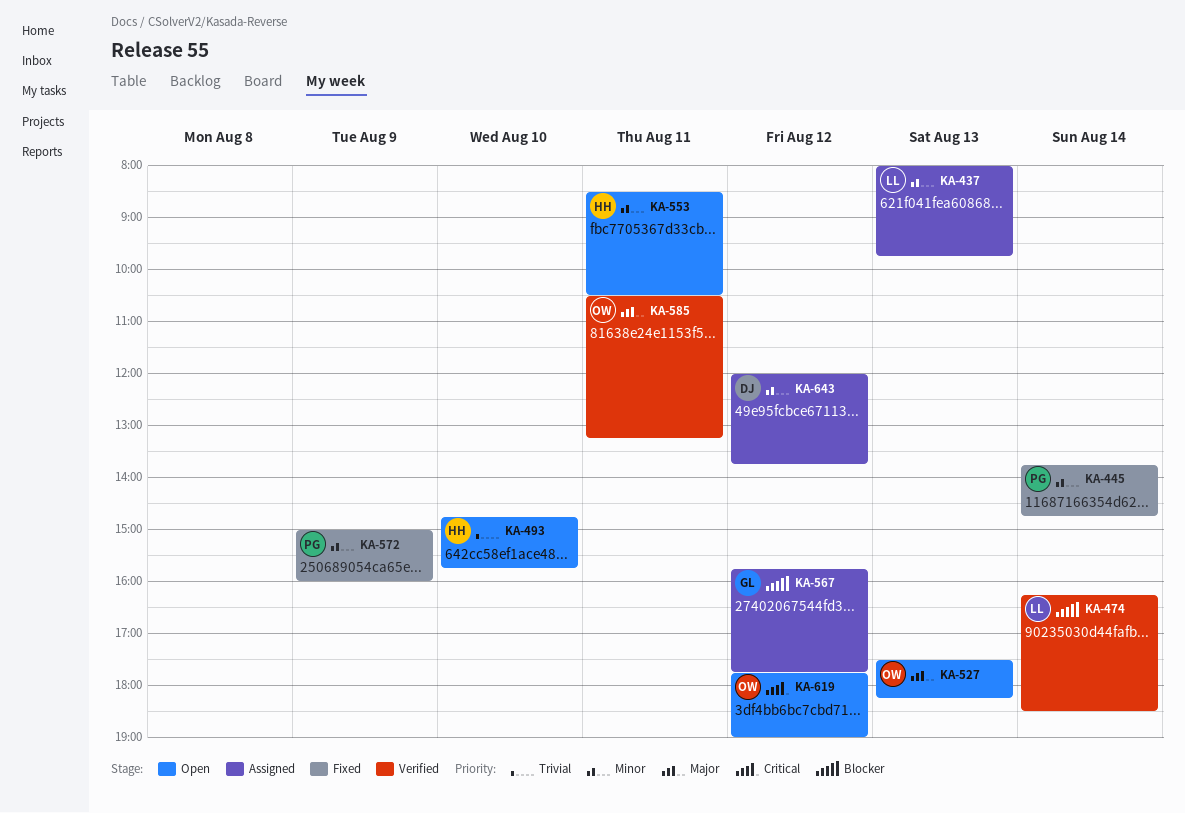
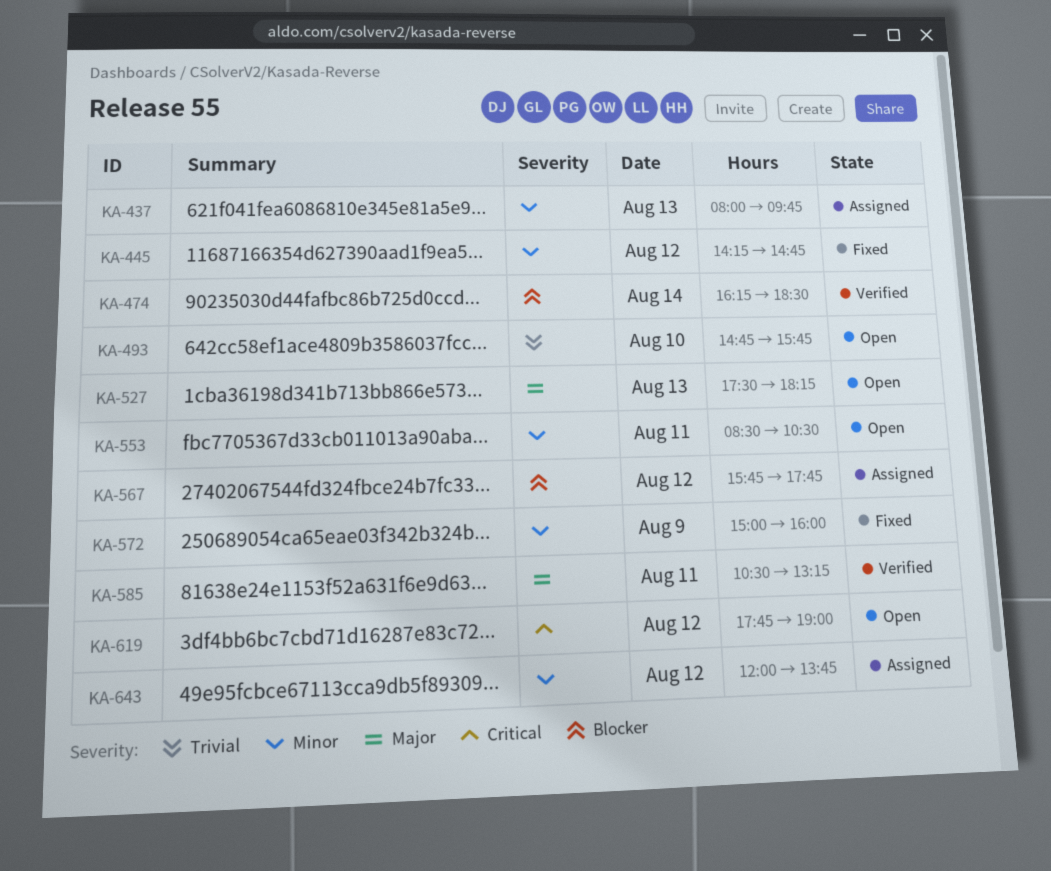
KA-445, day: Aug 14 -> Aug 12
KA-445, begins: 13:45 -> 14:15

